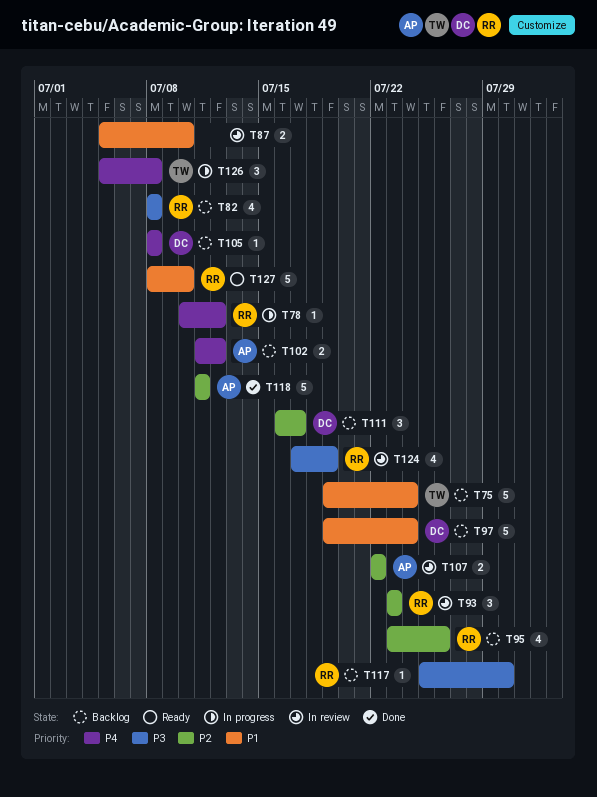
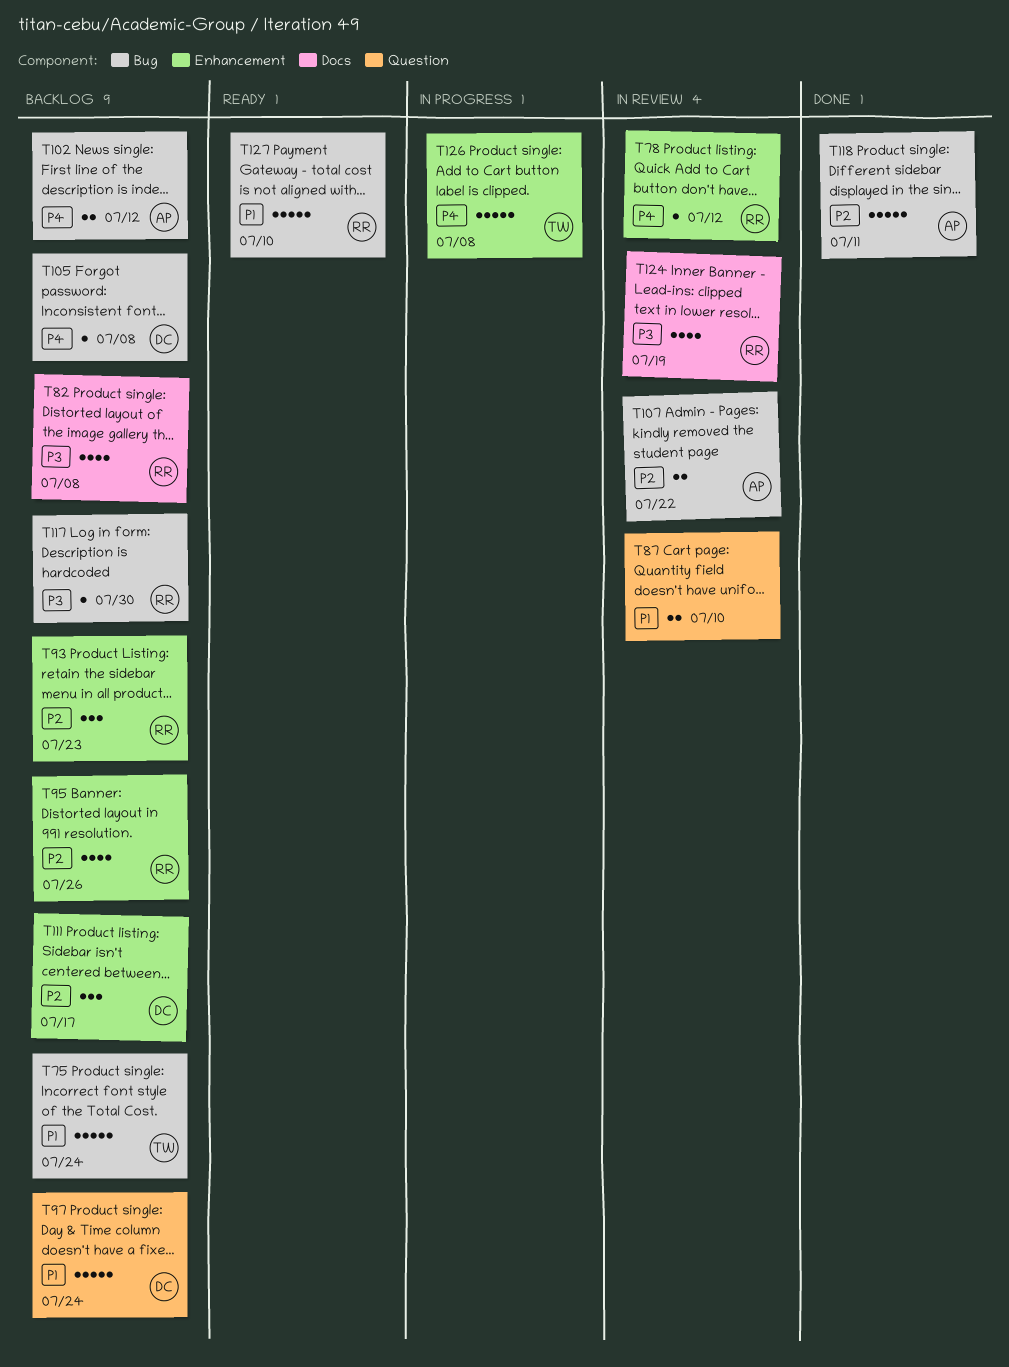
T78, status: In progress -> In review
T93, status: In review -> Backlog
T126, estimate: 3 -> 5

